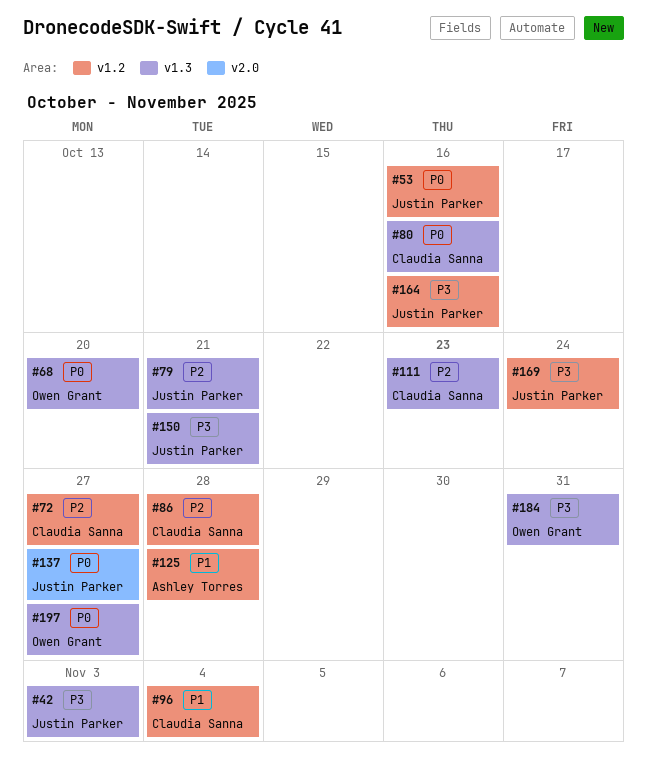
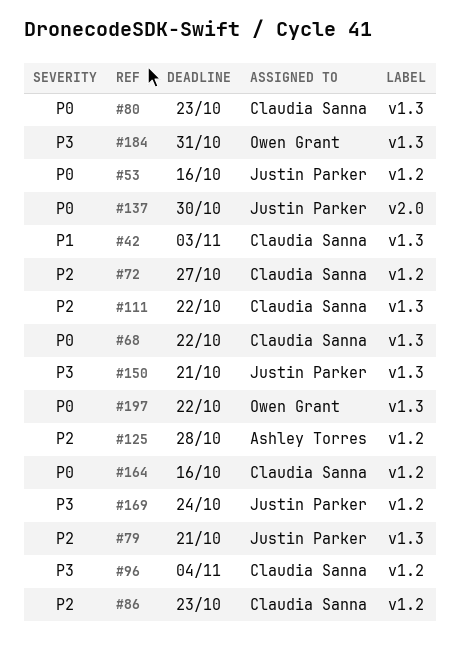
#42, owner: Justin Parker -> Claudia Sanna
#42, priority: P3 -> P1
#68, owner: Owen Grant -> Claudia Sanna
#68, due: Oct 20 -> Oct 22
#80, due: Oct 16 -> Oct 23
#86, due: Oct 28 -> Oct 23
#96, priority: P1 -> P3
#111, due: Oct 23 -> Oct 22
#125, priority: P1 -> P2
#137, due: Oct 27 -> Oct 30
#164, owner: Justin Parker -> Claudia Sanna
#164, priority: P3 -> P0
#197, due: Oct 27 -> Oct 22

